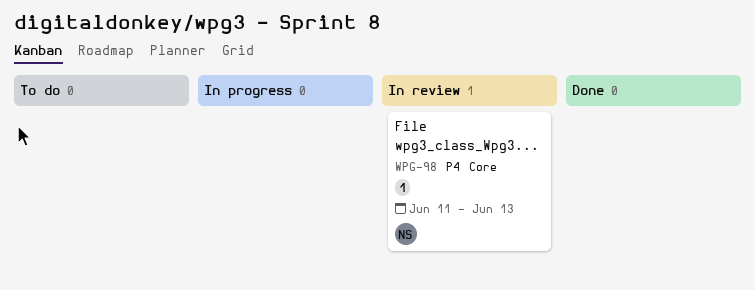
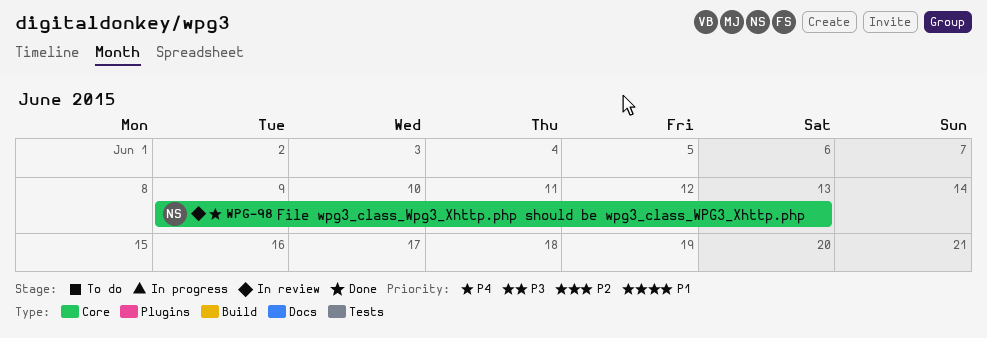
WPG-98, start: Jun 11 -> Jun 9

